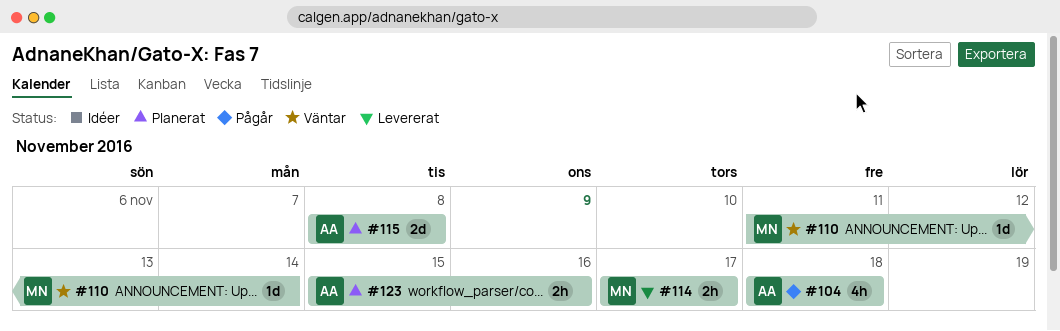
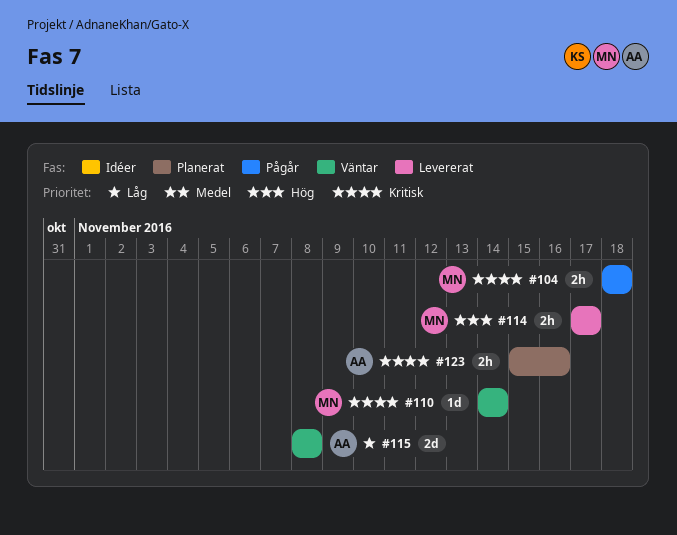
#104, owner: AA -> MN
#104, estimate: 4h -> 2h
#110, start: Nov 11 -> Nov 14
#115, status: Planerat -> Väntar

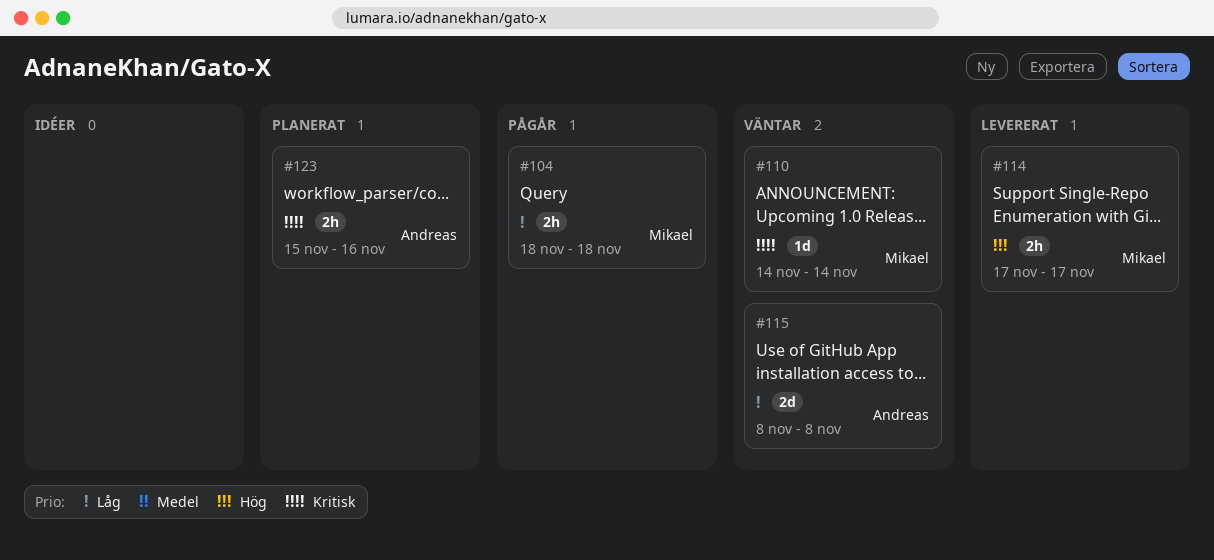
#104, priority: Kritisk -> Låg

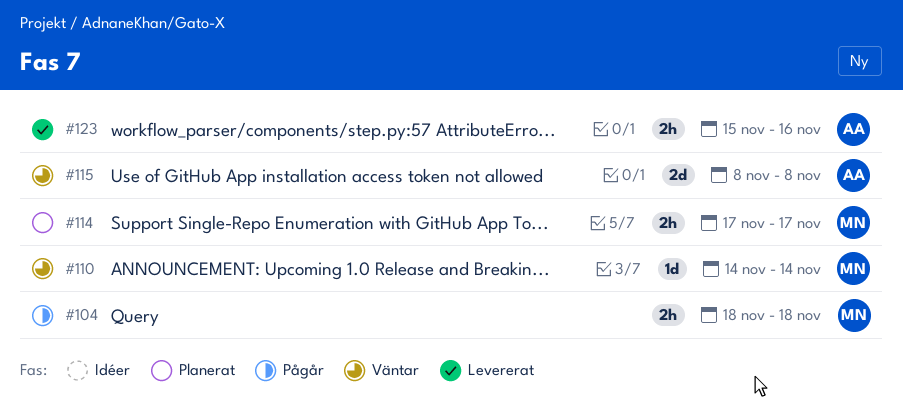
#114, status: Levererat -> Planerat
#123, status: Planerat -> Levererat

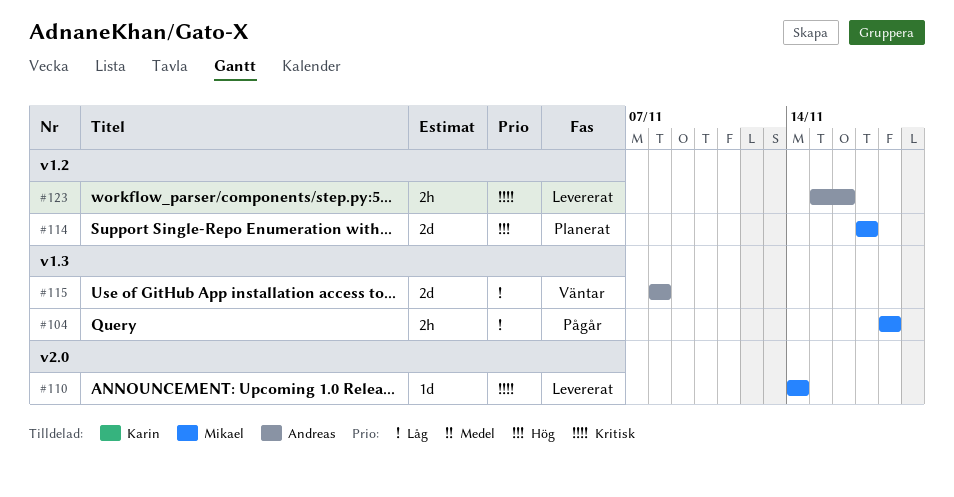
#110, status: Väntar -> Levererat
#114, estimate: 2h -> 2d

